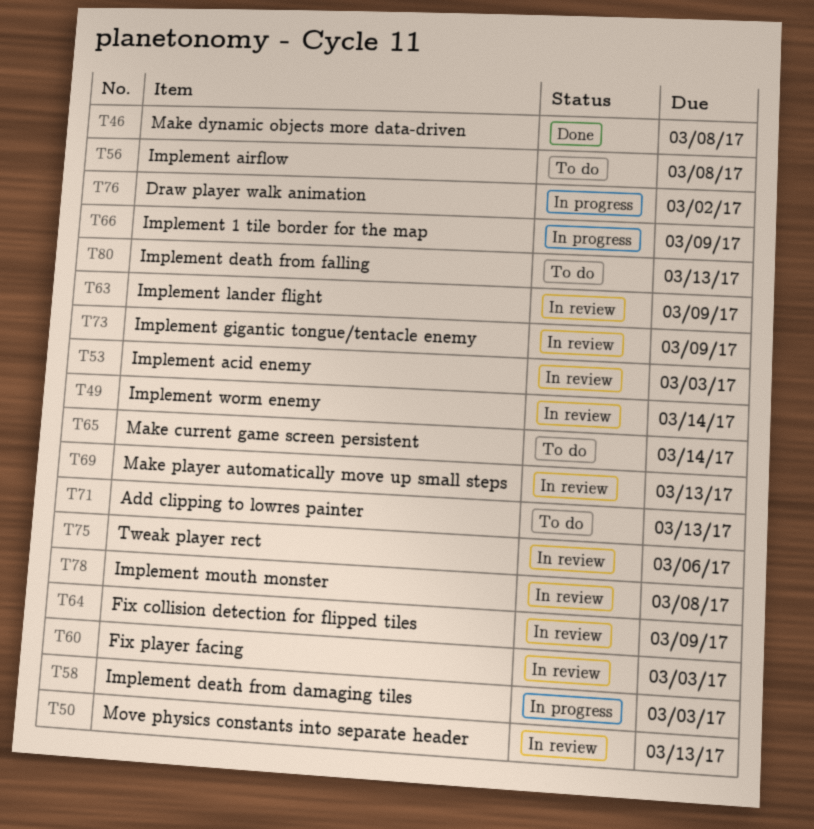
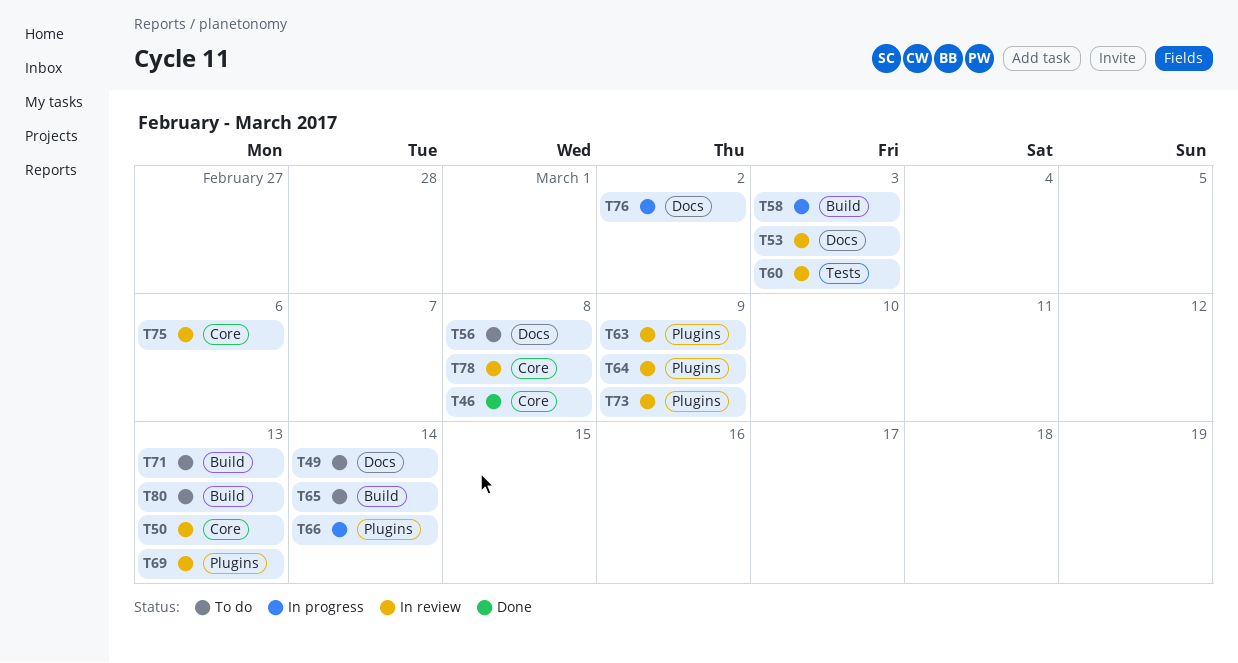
T49, status: In review -> To do
T66, due: Mar 9 -> Mar 14

